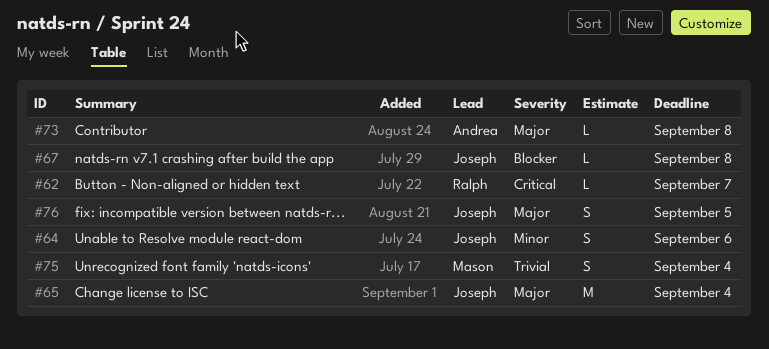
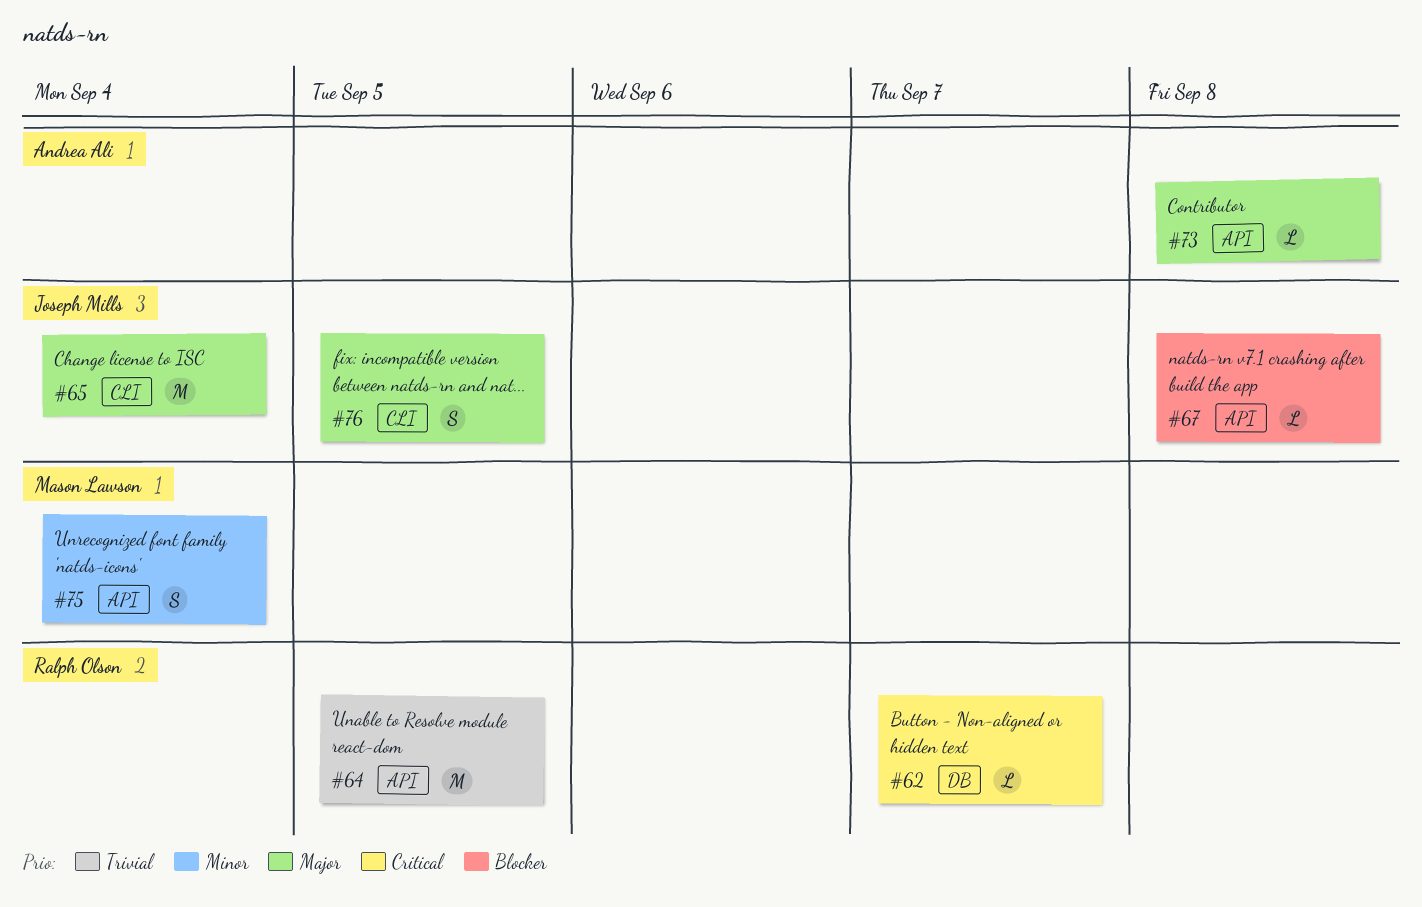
#64, owner: Joseph Mills -> Ralph Olson
#64, priority: Minor -> Trivial
#64, estimate: S -> M
#64, due: Sep 6 -> Sep 5
#75, priority: Trivial -> Minor

